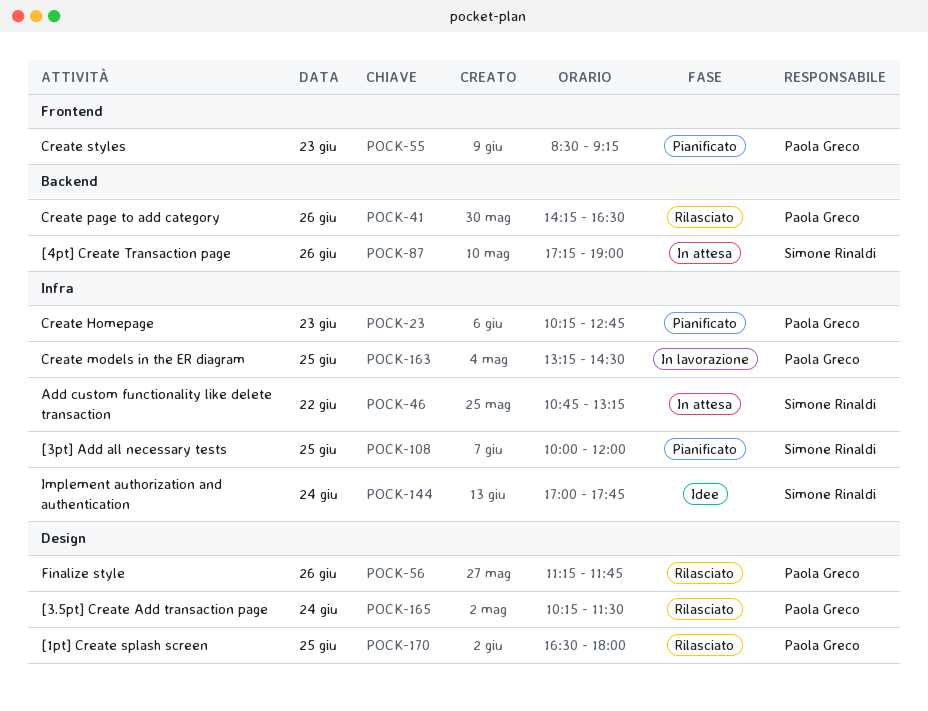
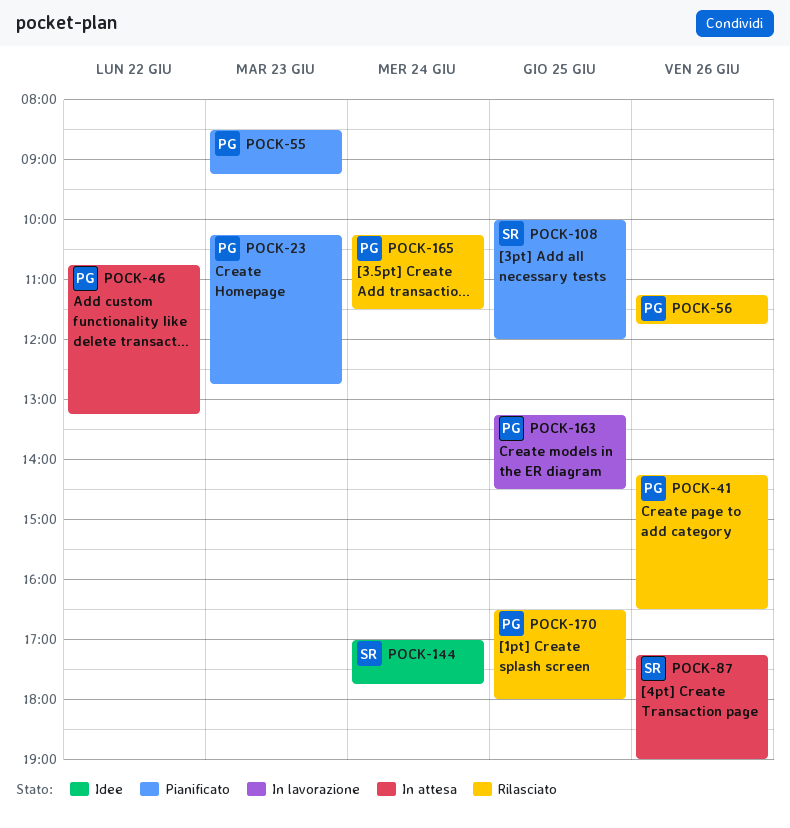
POCK-46, owner: Simone Rinaldi -> Paola Greco

